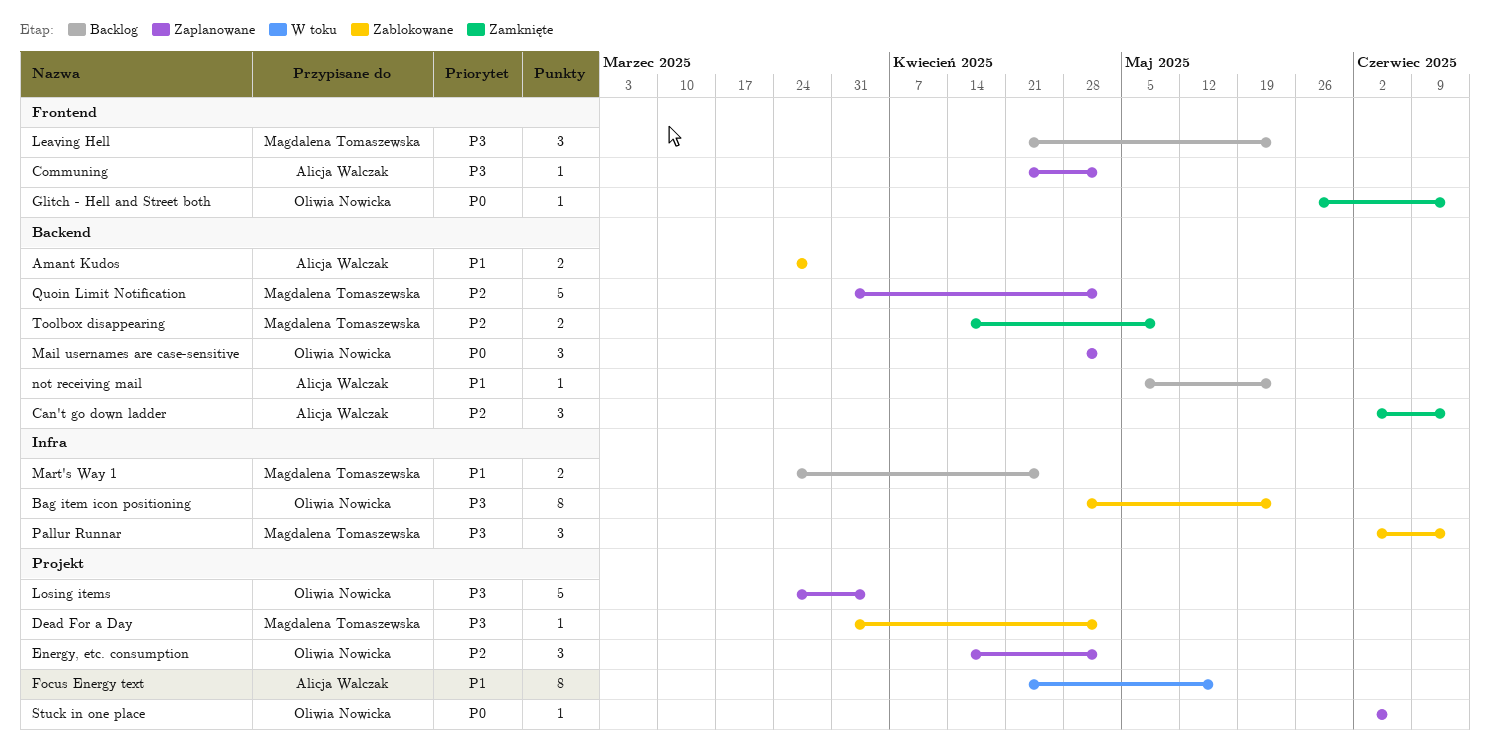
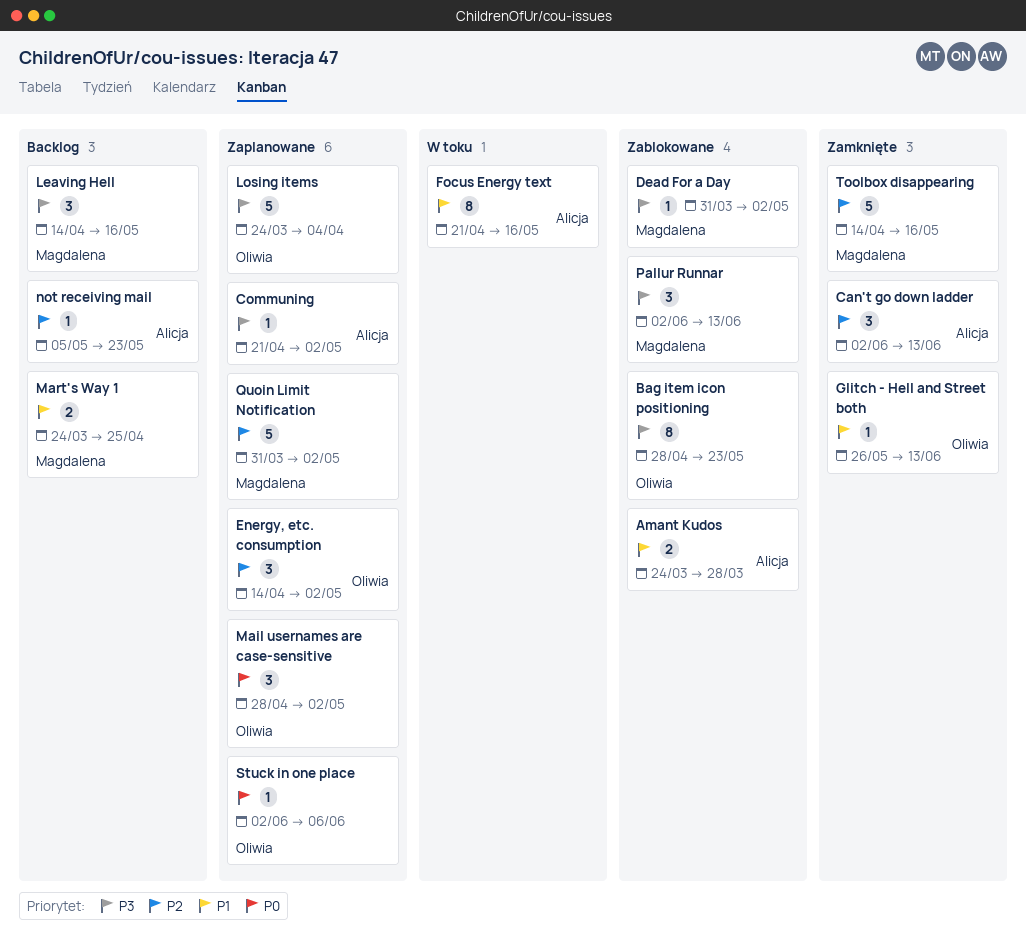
Glitch - Hell and Street both, priority: P0 -> P1
Leaving Hell, start: Apr 21 -> Apr 14
Leaving Hell, due: May 23 -> May 16
not receiving mail, priority: P1 -> P2
Toolbox disappearing, estimate: 2 -> 5
Toolbox disappearing, due: May 9 -> May 16

